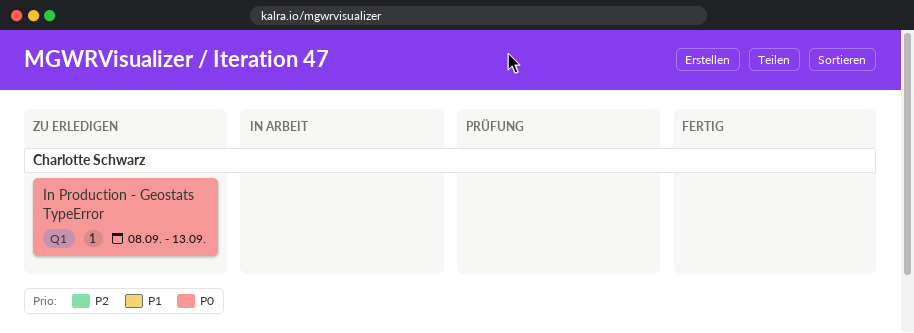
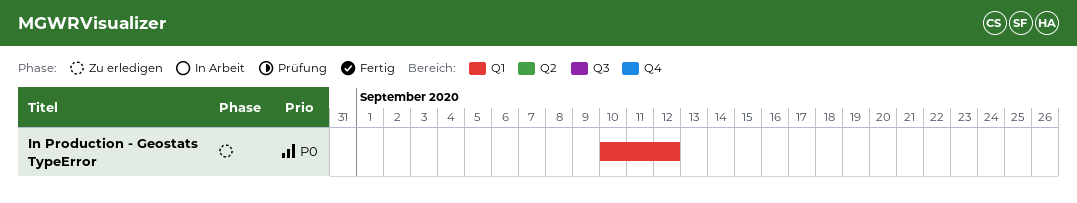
In Production - Geostats TypeError, start: Sep 8 -> Sep 10
In Production - Geostats TypeError, due: Sep 13 -> Sep 12

